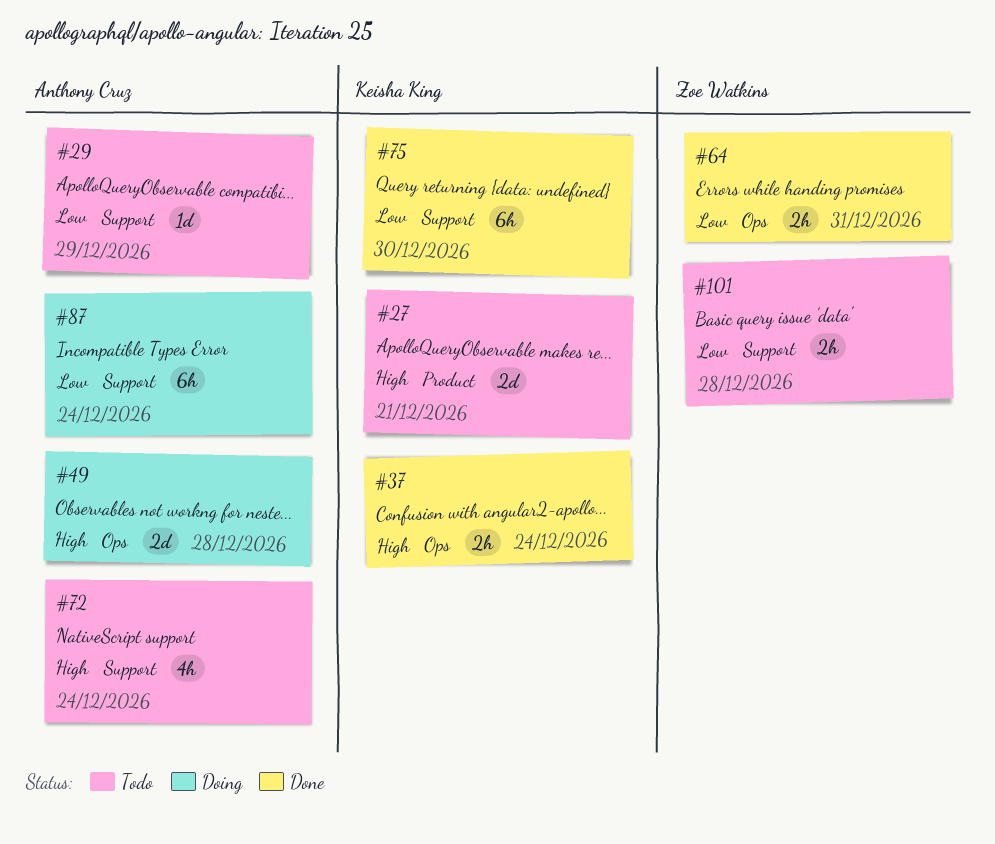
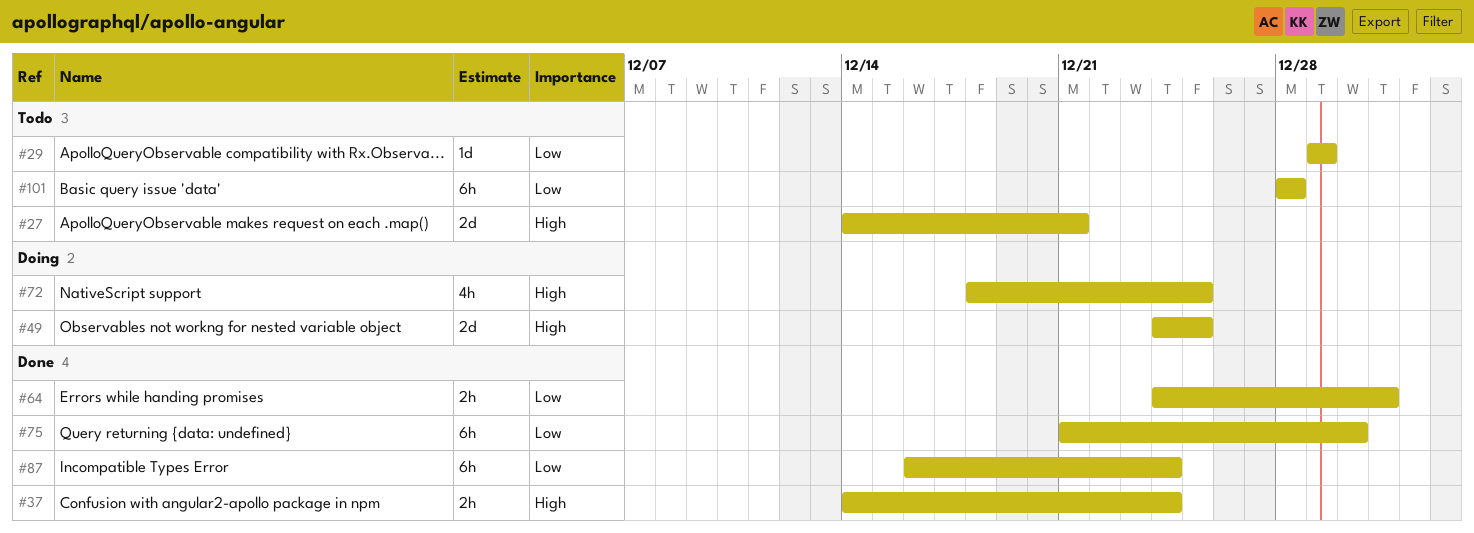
#49, due: Dec 28 -> Dec 25
#72, status: Todo -> Doing
#72, due: Dec 24 -> Dec 25
#87, status: Doing -> Done
#101, estimate: 2h -> 6h

